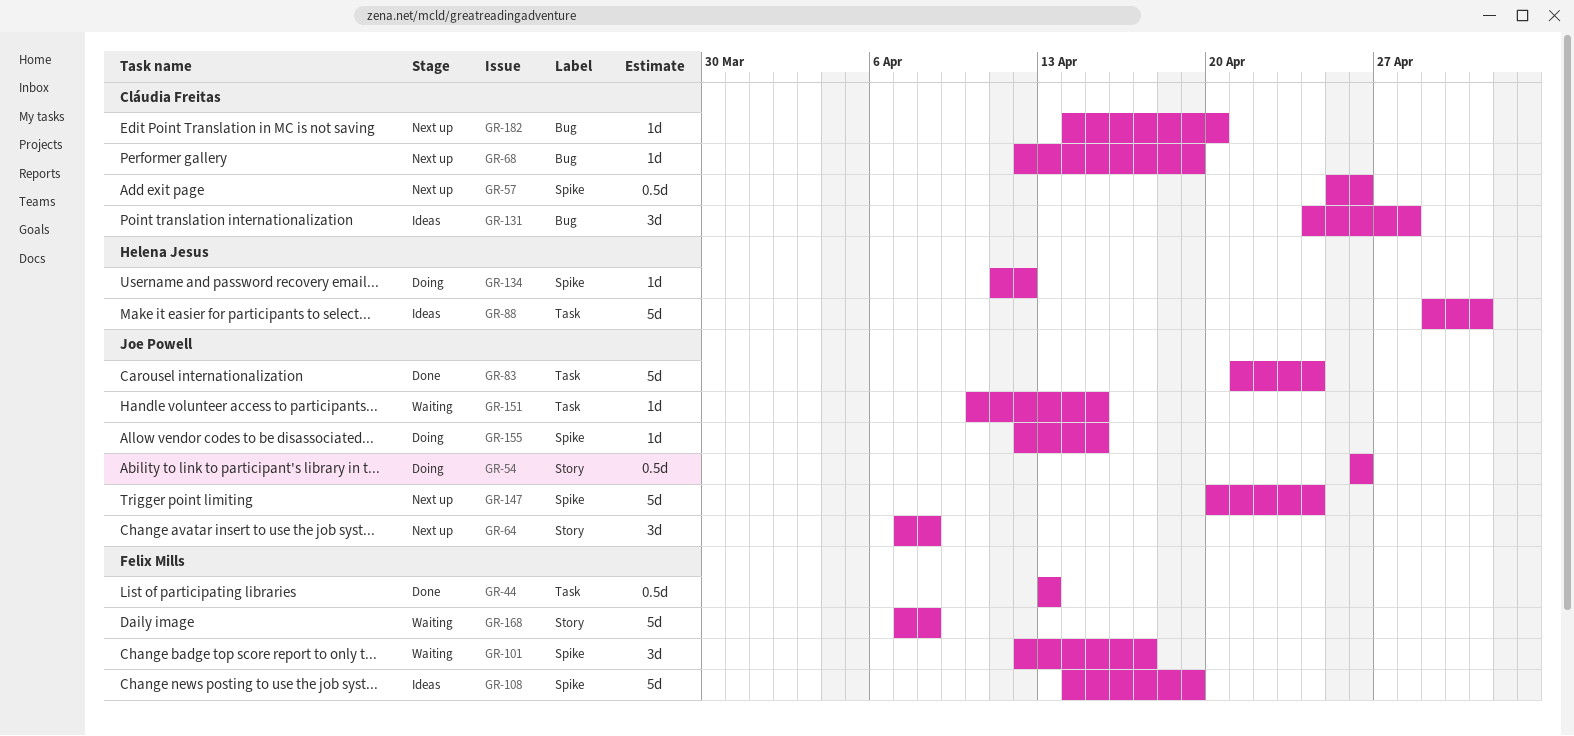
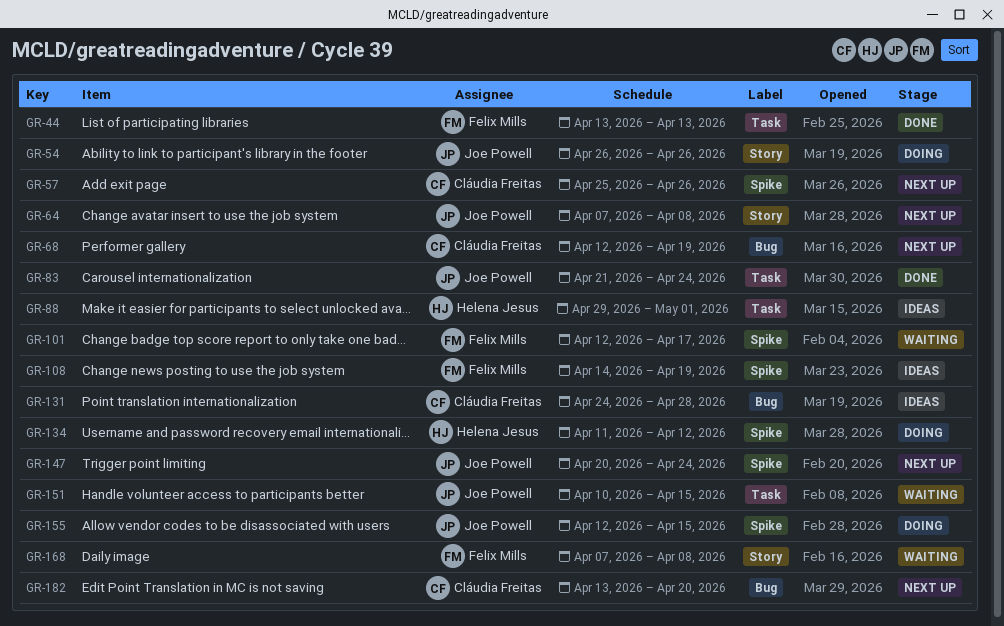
GR-182, start: Apr 14 -> Apr 13

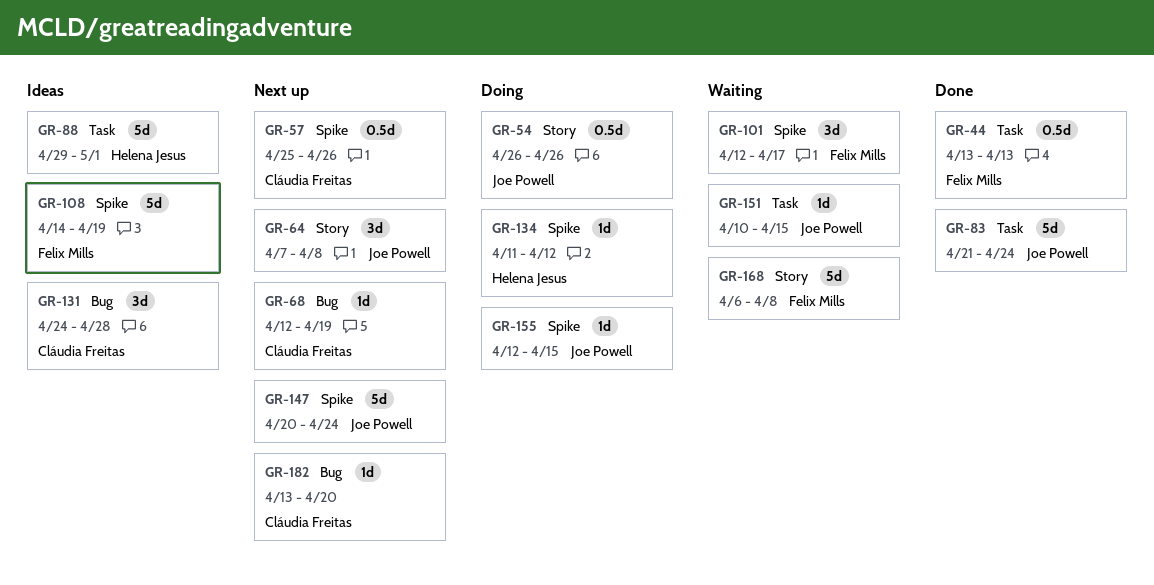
GR-168, start: Apr 7 -> Apr 6

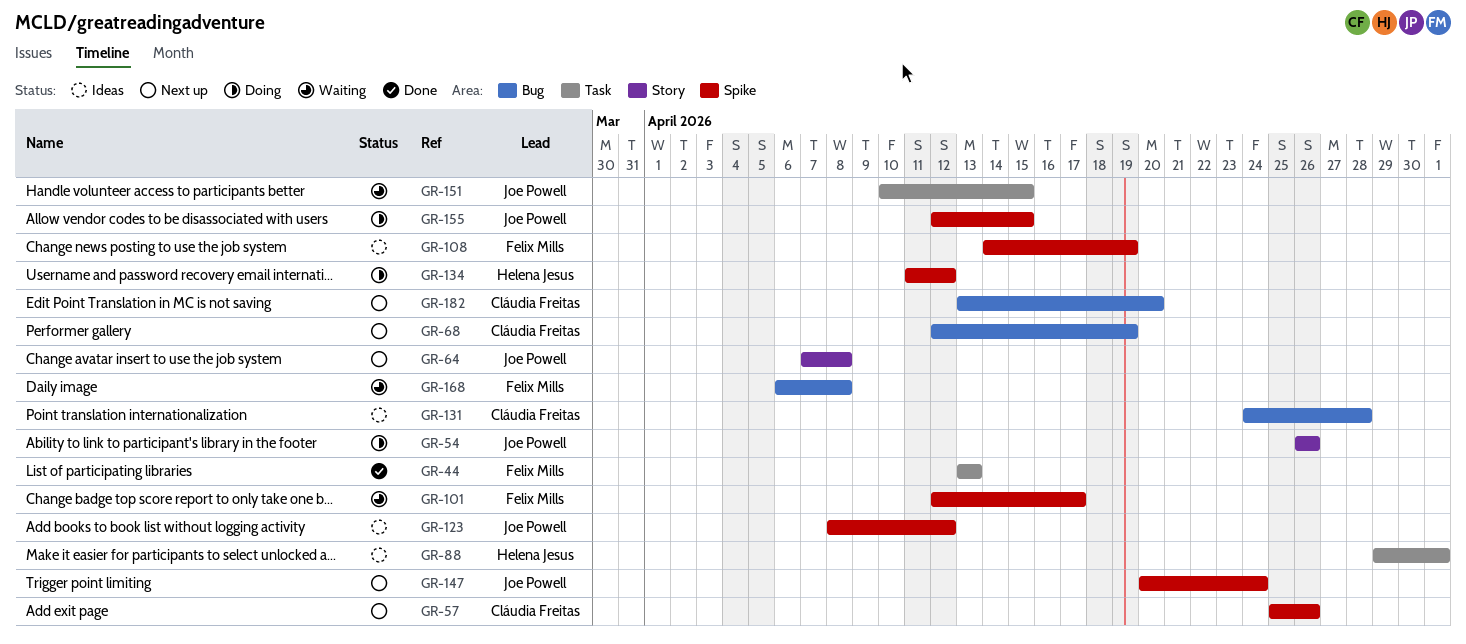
GR-83: present -> none
GR-123: none -> present
GR-168, label: Story -> Bug

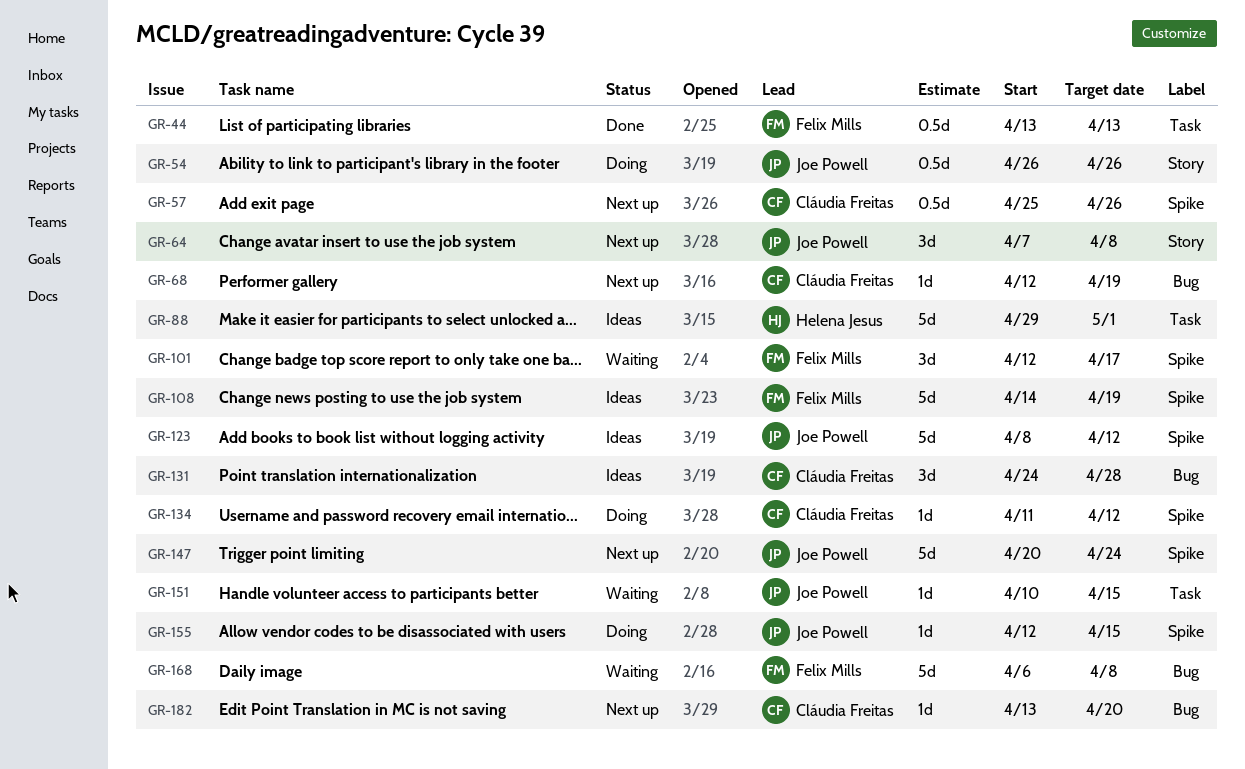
GR-134, owner: Helena Jesus -> Cláudia Freitas

